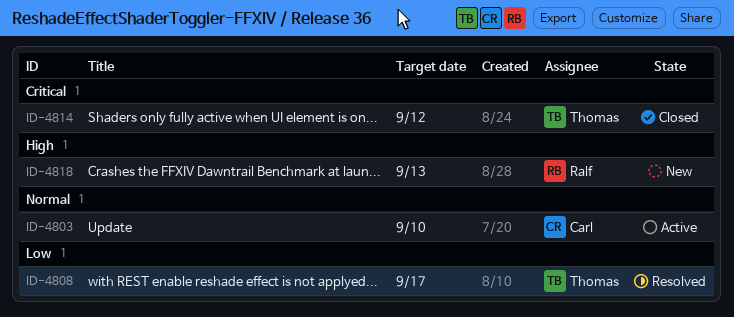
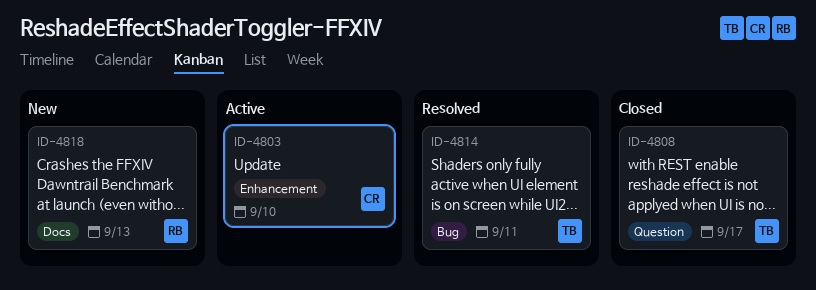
ID-4808, status: Resolved -> Closed
ID-4814, status: Closed -> Resolved
ID-4814, due: Sep 12 -> Sep 11

